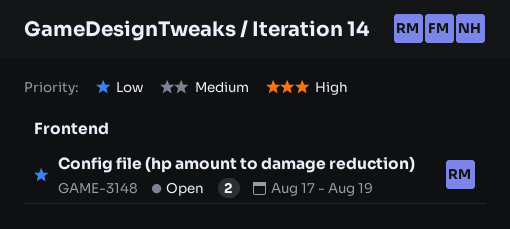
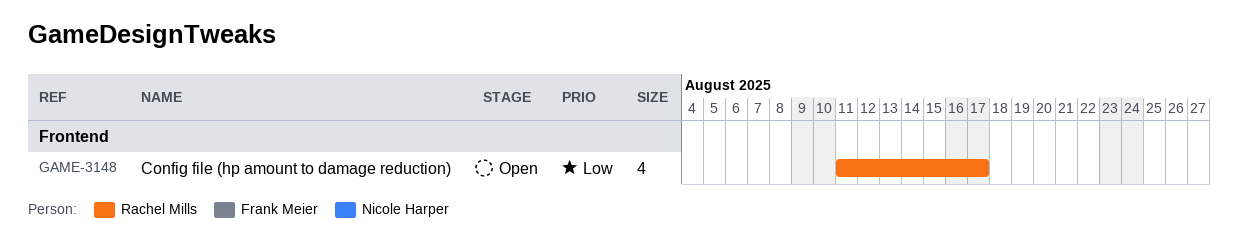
GAME-3148, estimate: 2 -> 4
GAME-3148, start: Aug 17 -> Aug 11
GAME-3148, due: Aug 19 -> Aug 17

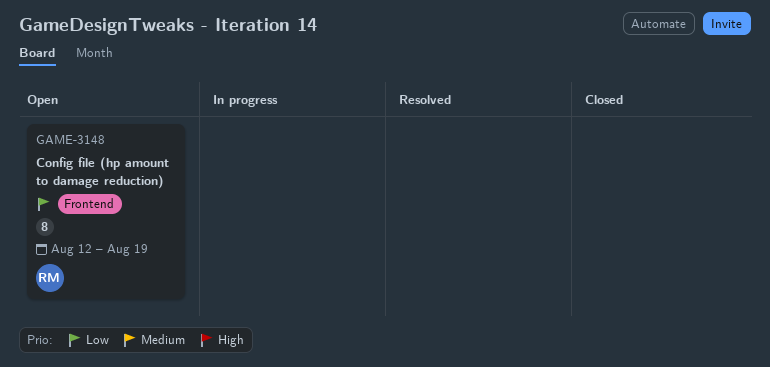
GAME-3148, estimate: 4 -> 8
GAME-3148, start: Aug 11 -> Aug 12
GAME-3148, due: Aug 17 -> Aug 19

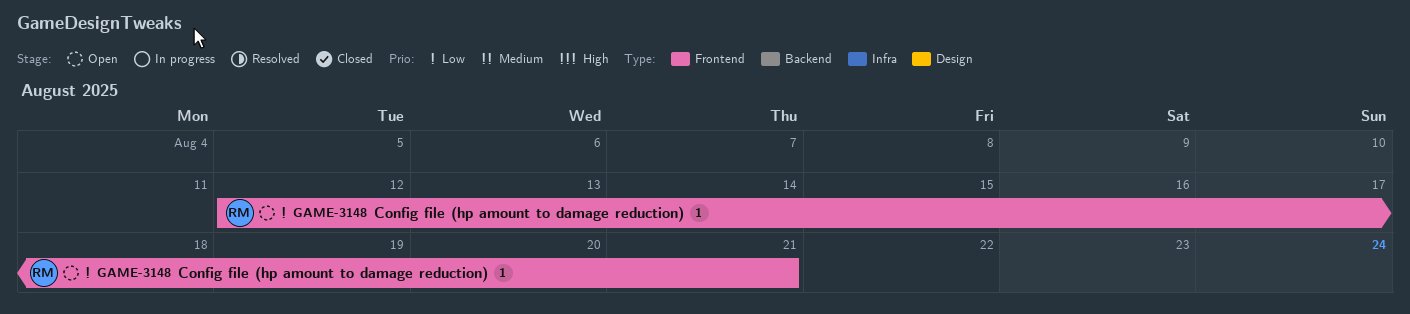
GAME-3148, estimate: 8 -> 1
GAME-3148, due: Aug 19 -> Aug 21

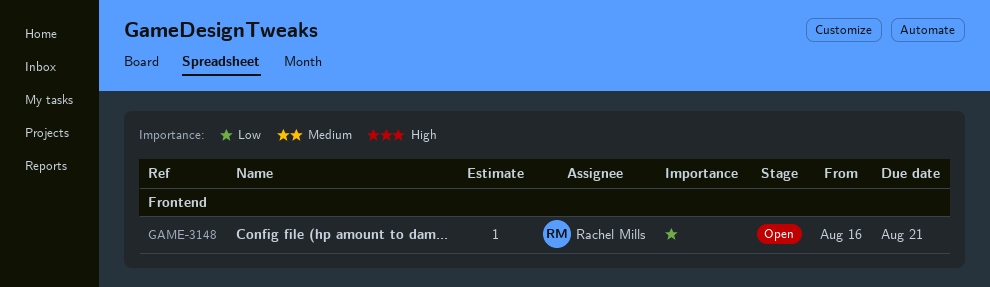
GAME-3148, start: Aug 12 -> Aug 16

